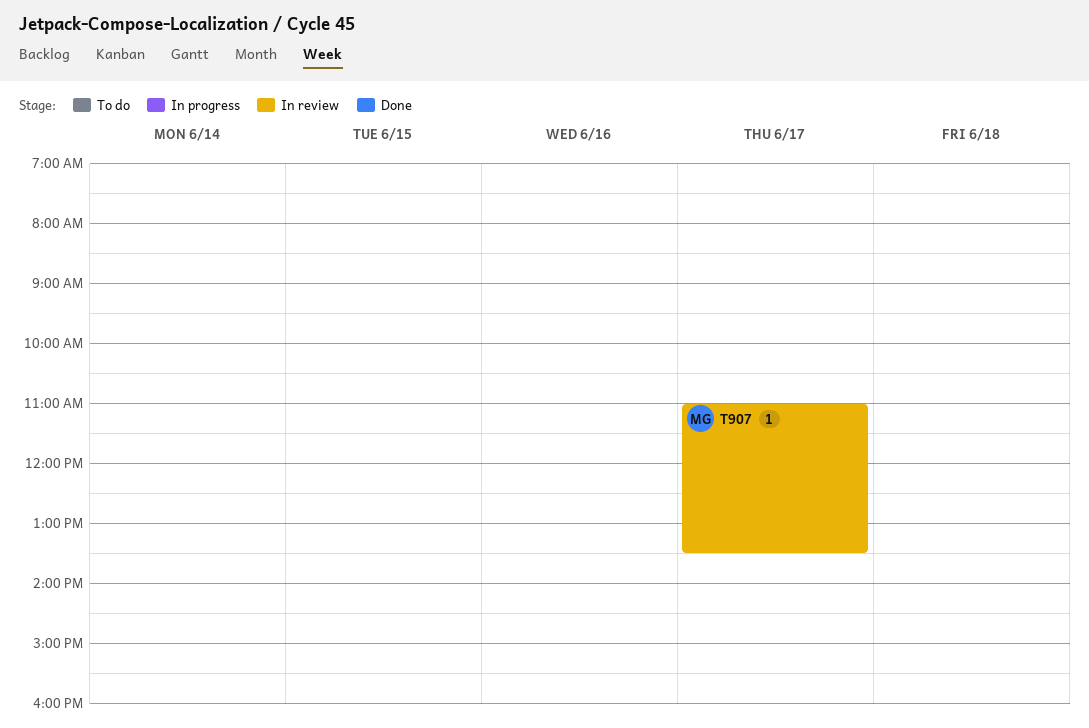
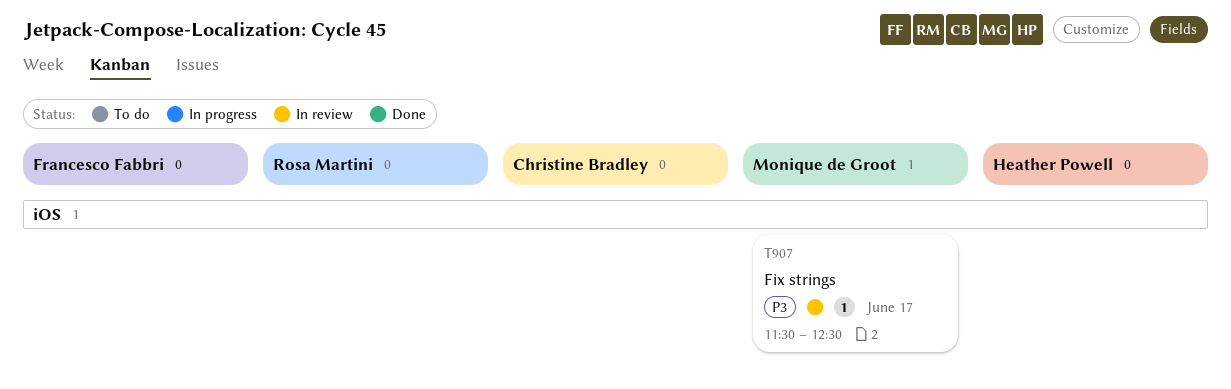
T907, begins: 11:00 -> 11:30
T907, ends: 13:30 -> 12:30

